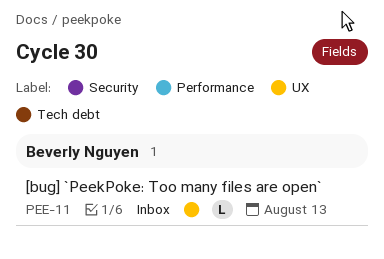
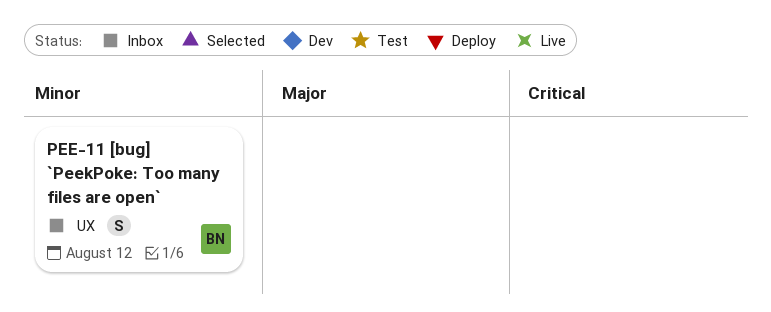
PEE-11, estimate: L -> S
PEE-11, due: Aug 13 -> Aug 12

